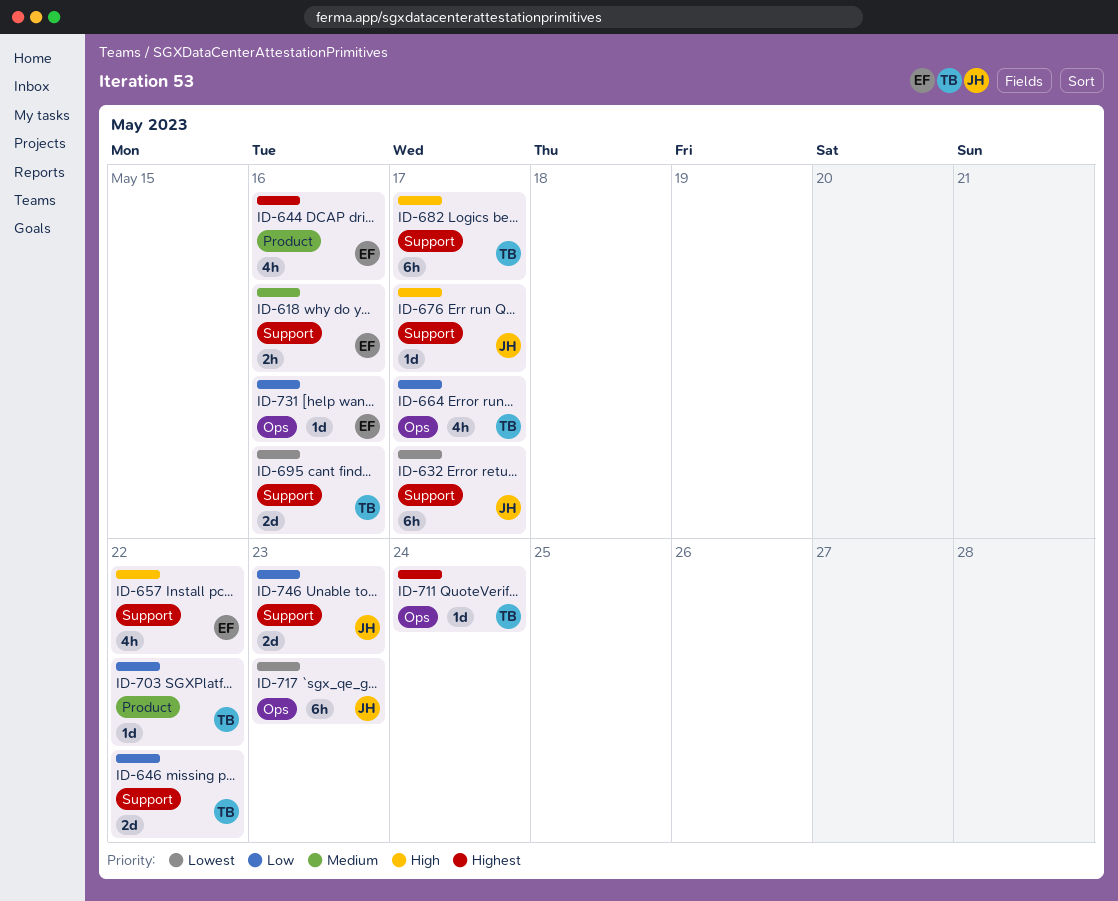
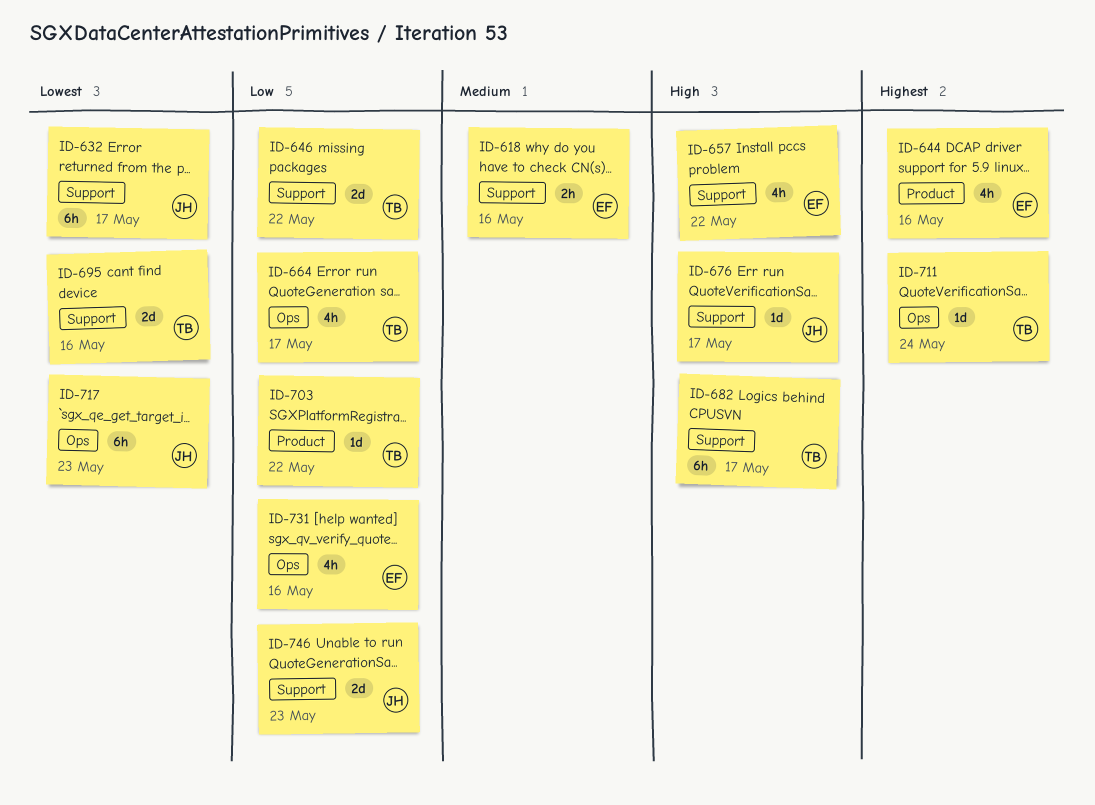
ID-731, estimate: 1d -> 4h

